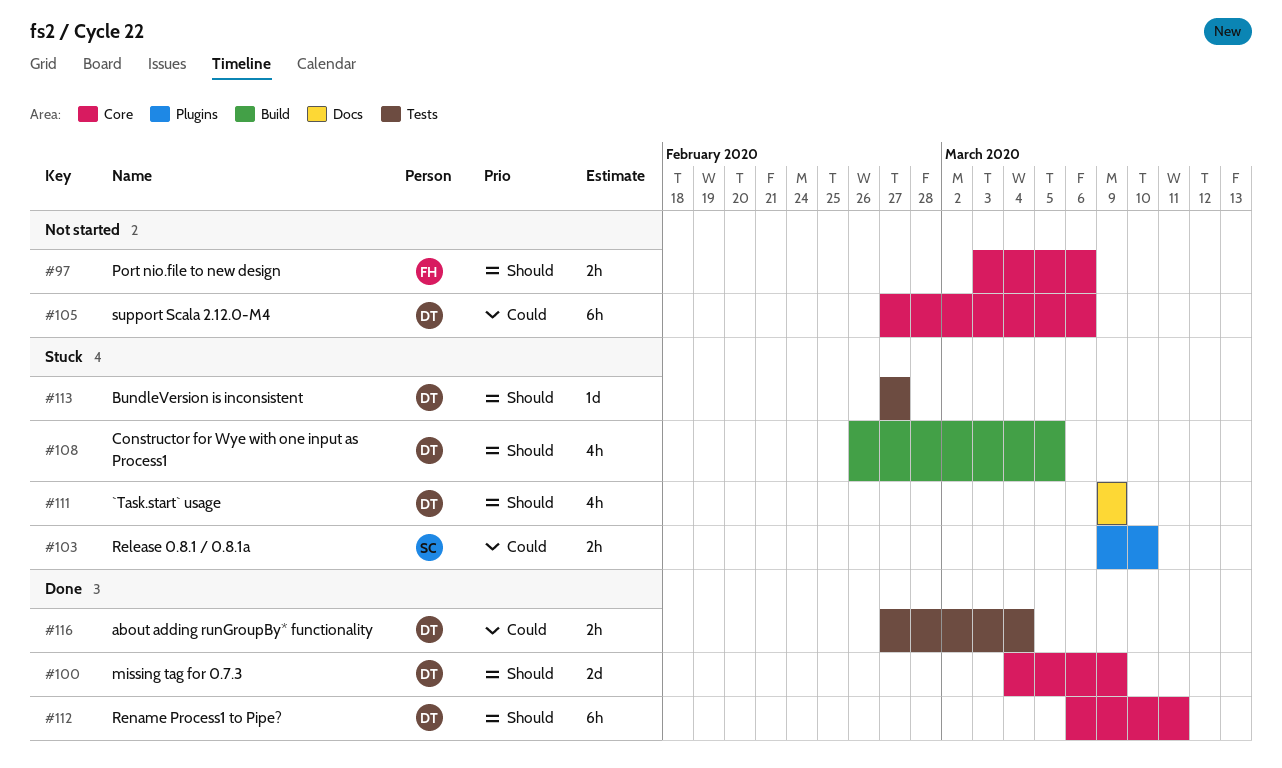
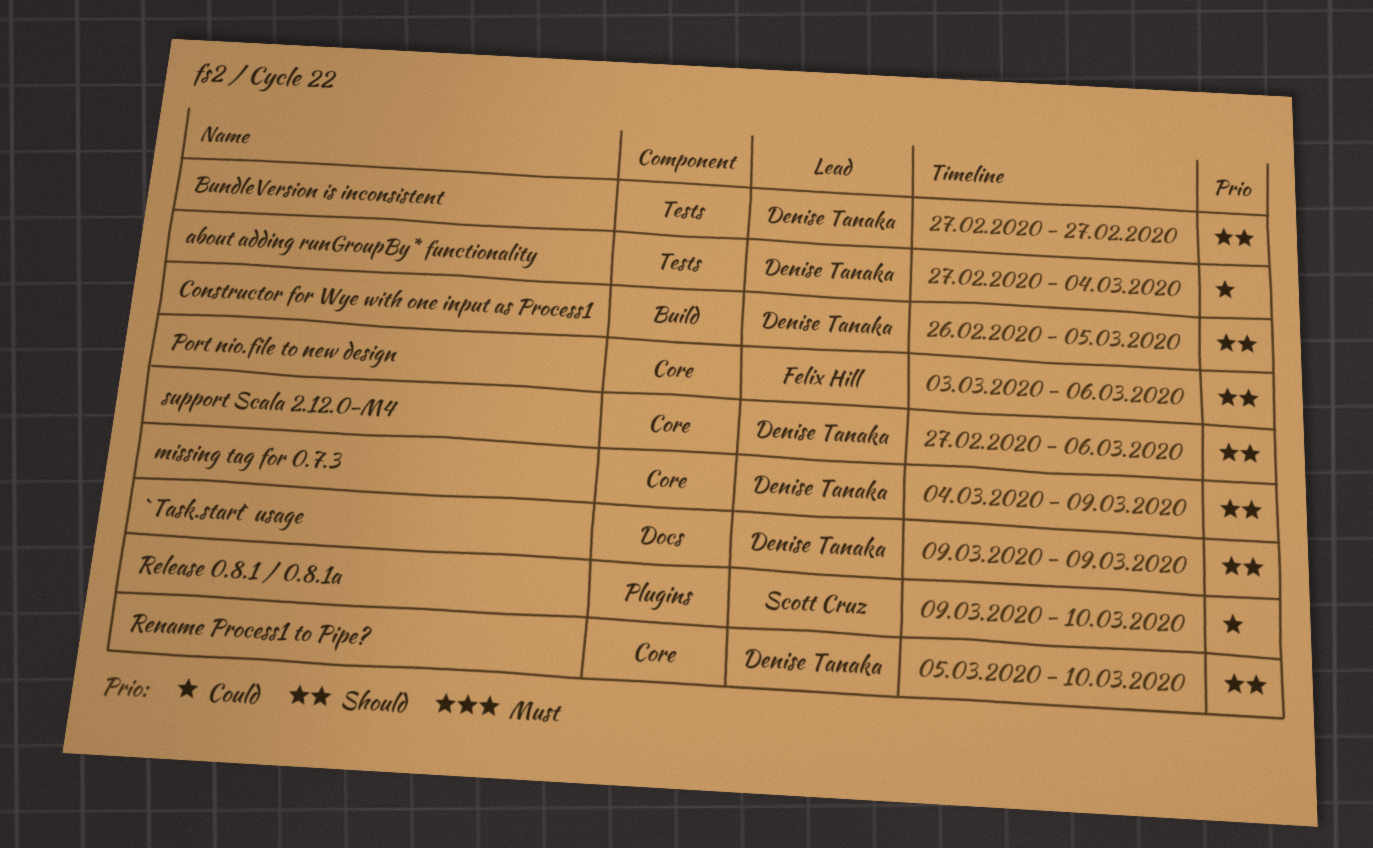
Rename Process1 to Pipe?, start: Mar 6 -> Mar 5
Rename Process1 to Pipe?, due: Mar 11 -> Mar 10
support Scala 2.12.0-M4, priority: Could -> Should

